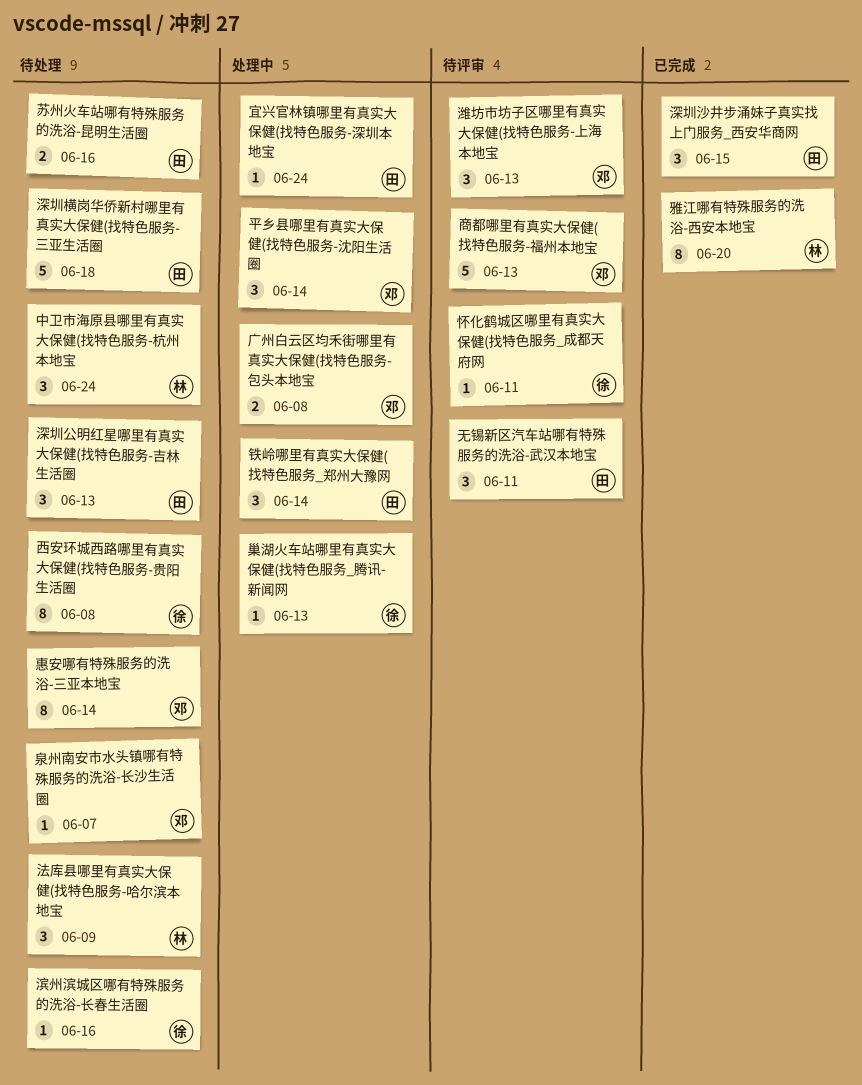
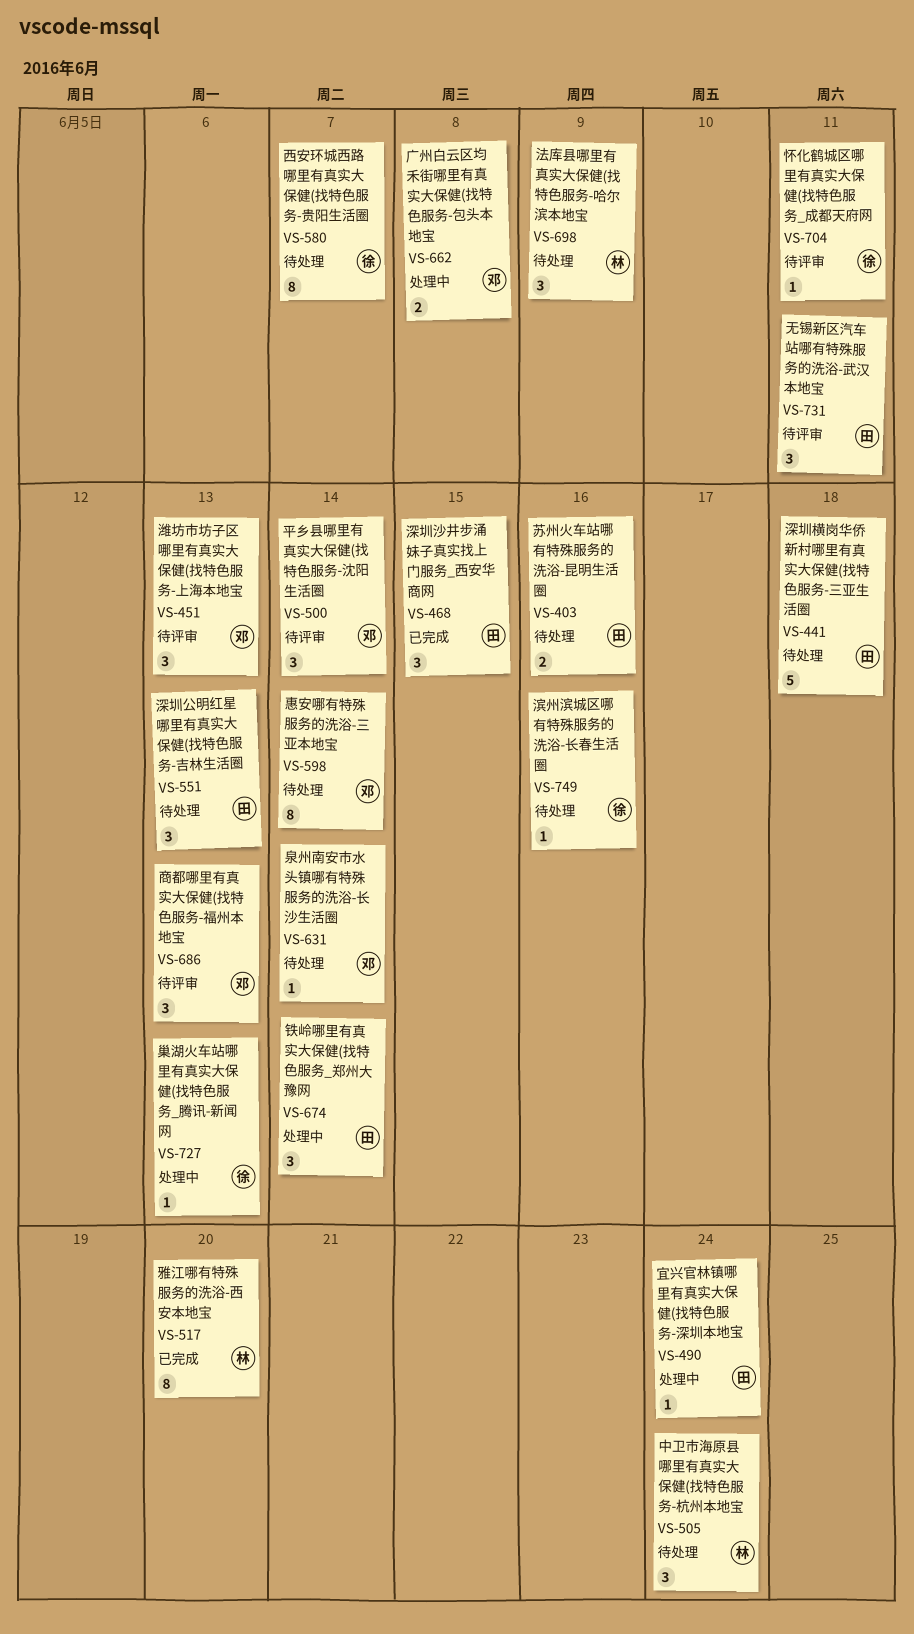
商都哪里有真实大保健(找特色服务-福州本地宝, estimate: 5 -> 3
平乡县哪里有真实大保健(找特色服务-沈阳生活圈, status: 处理中 -> 待评审
泉州南安市水头镇哪有特殊服务的洗浴-长沙生活圈, due: Jun 7 -> Jun 14
西安环城西路哪里有真实大保健(找特色服务-贵阳生活圈, due: Jun 8 -> Jun 7

